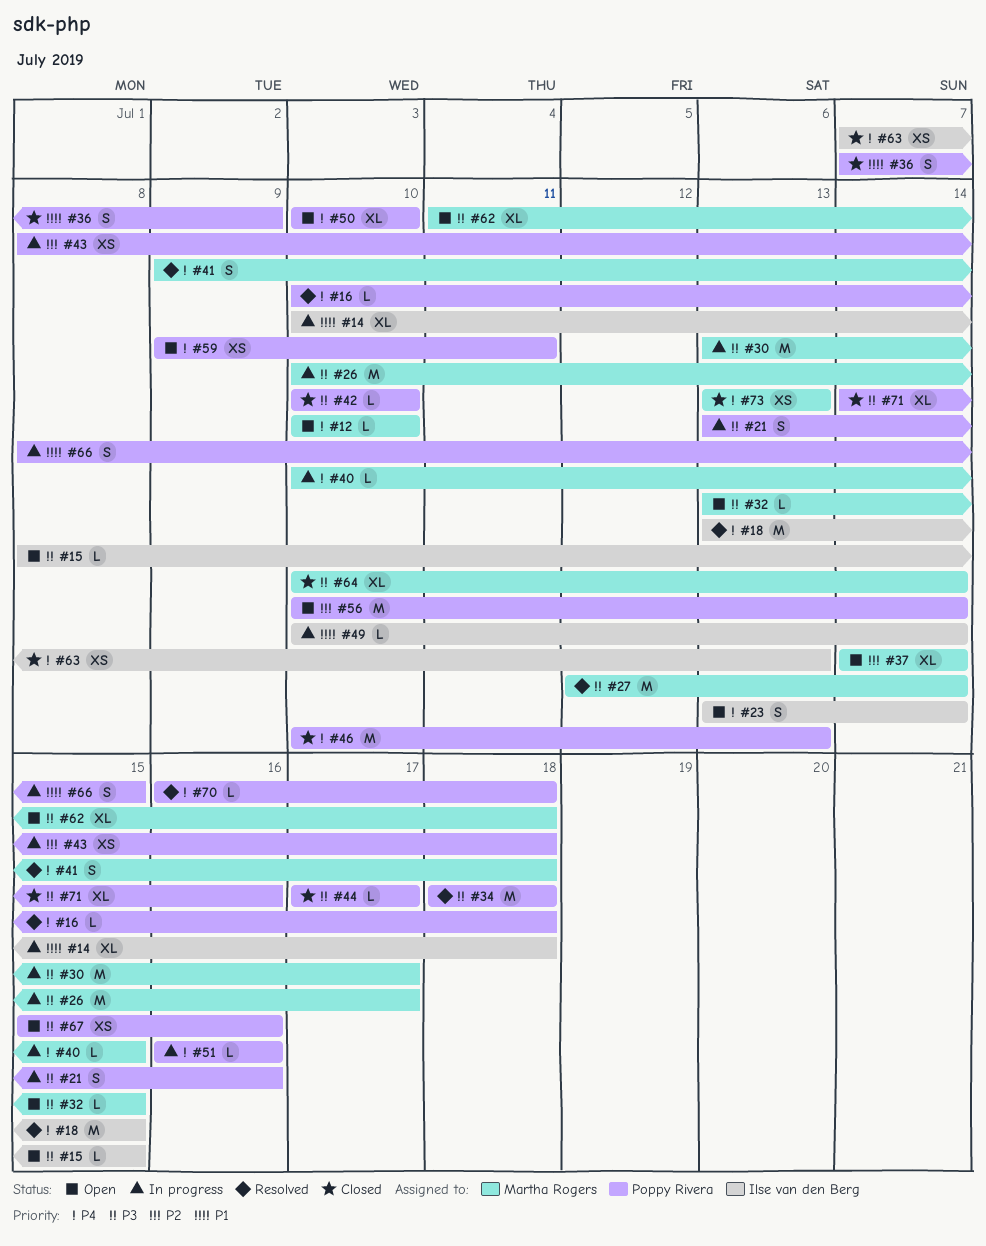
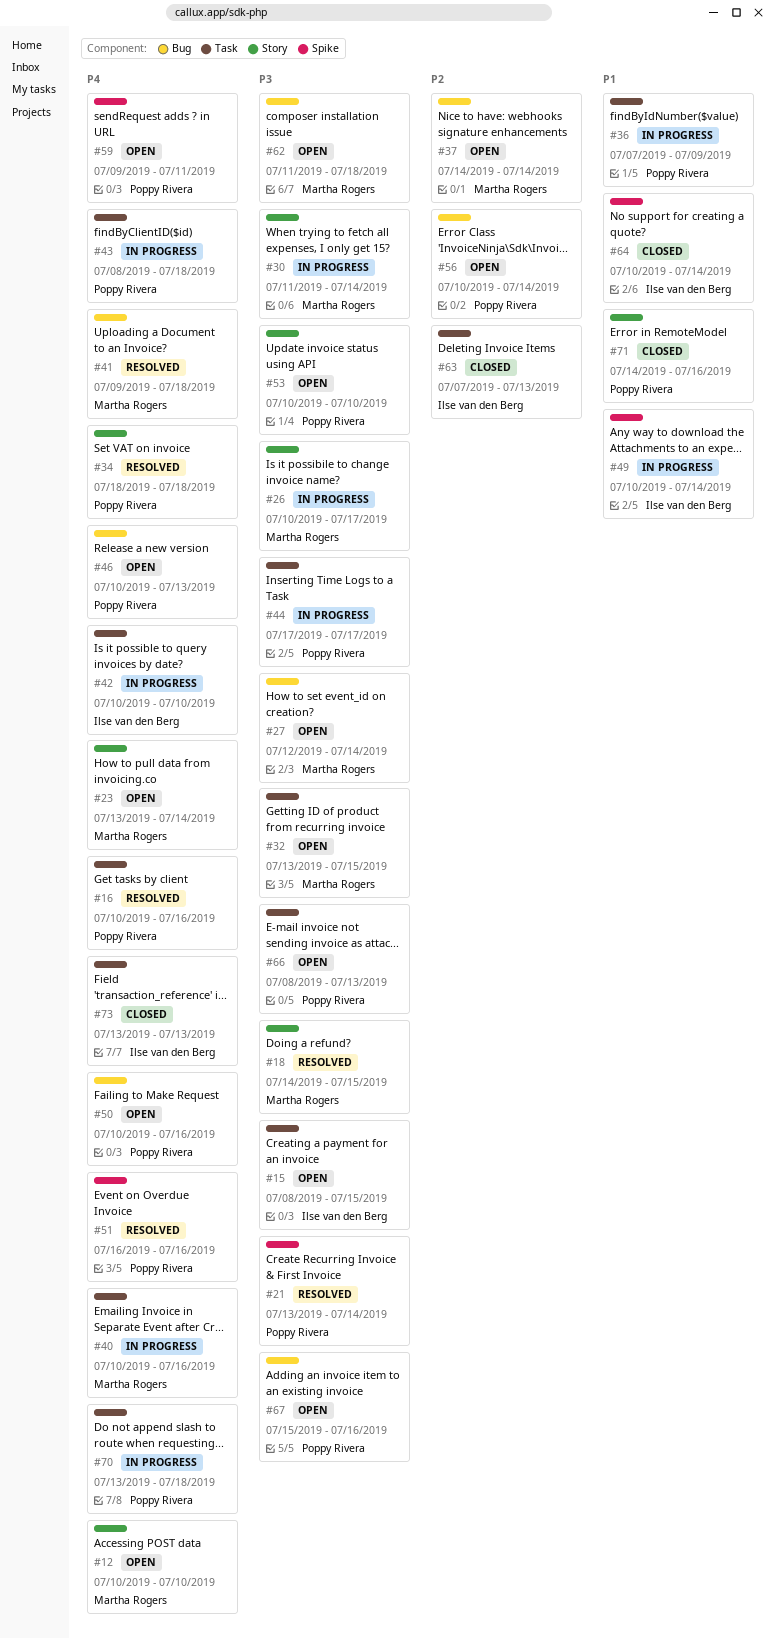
#14: present -> none
#16, due: Jul 18 -> Jul 16
#18, owner: Ilse van den Berg -> Martha Rogers
#18, priority: P4 -> P3
#18, start: Jul 13 -> Jul 14
#21, status: In progress -> Resolved
#21, due: Jul 16 -> Jul 14
#23, owner: Ilse van den Berg -> Martha Rogers
#27, status: Resolved -> Open
#30, start: Jul 13 -> Jul 11
#30, due: Jul 17 -> Jul 14
#34, priority: P3 -> P4
#36, status: Closed -> In progress
#40, due: Jul 15 -> Jul 16
#42, status: Closed -> In progress
#42, owner: Poppy Rivera -> Ilse van den Berg
#42, priority: P3 -> P4
#43, priority: P2 -> P4
#44, status: Closed -> In progress
#46, status: Closed -> Open
#50, due: Jul 10 -> Jul 16
#51, status: In progress -> Resolved
#53: none -> present
#63, priority: P4 -> P2
#64, owner: Martha Rogers -> Ilse van den Berg
#64, priority: P3 -> P1
#66, status: In progress -> Open
#66, priority: P1 -> P3
#66, due: Jul 15 -> Jul 13
#70, status: Resolved -> In progress
#70, start: Jul 16 -> Jul 13
#71, priority: P3 -> P1
#73, owner: Martha Rogers -> Ilse van den Berg

